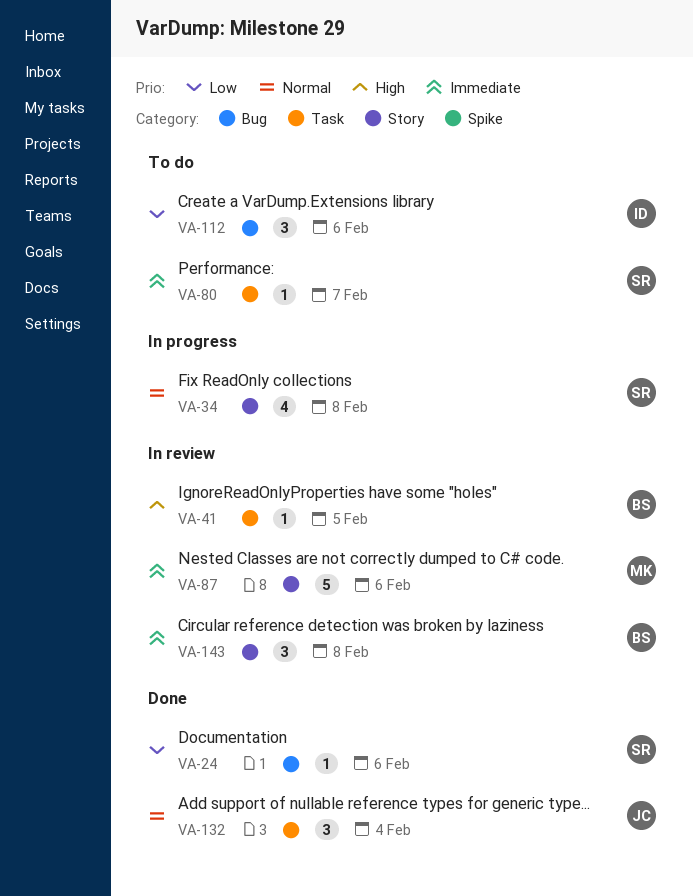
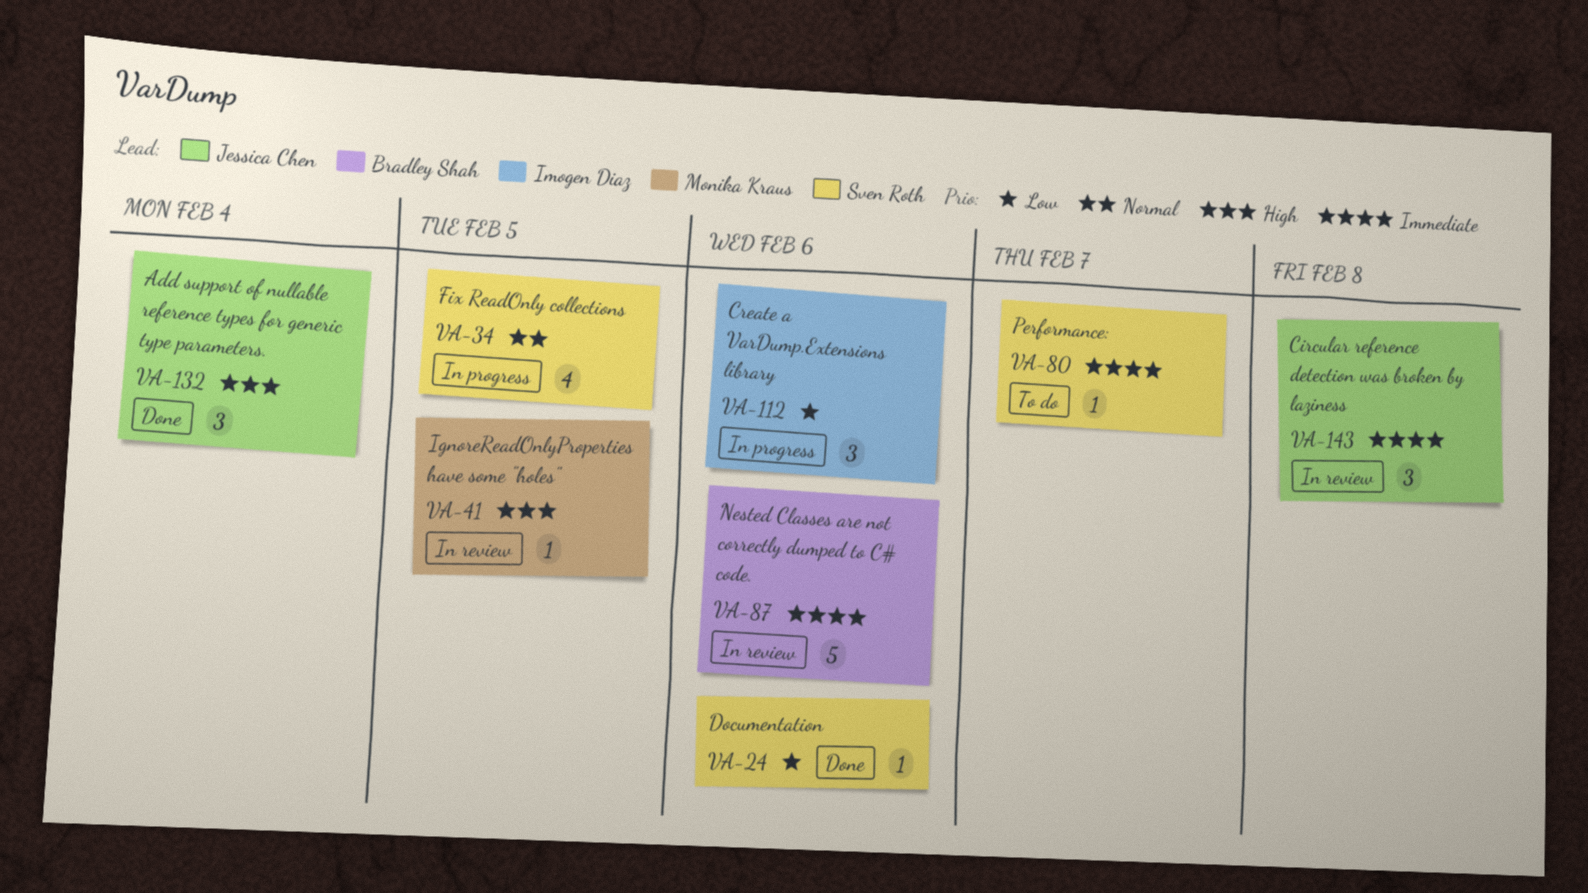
VA-34, due: Feb 8 -> Feb 5
VA-41, owner: Bradley Shah -> Monika Kraus
VA-87, owner: Monika Kraus -> Bradley Shah
VA-112, status: To do -> In progress
VA-132, priority: Normal -> High
VA-143, owner: Bradley Shah -> Jessica Chen

